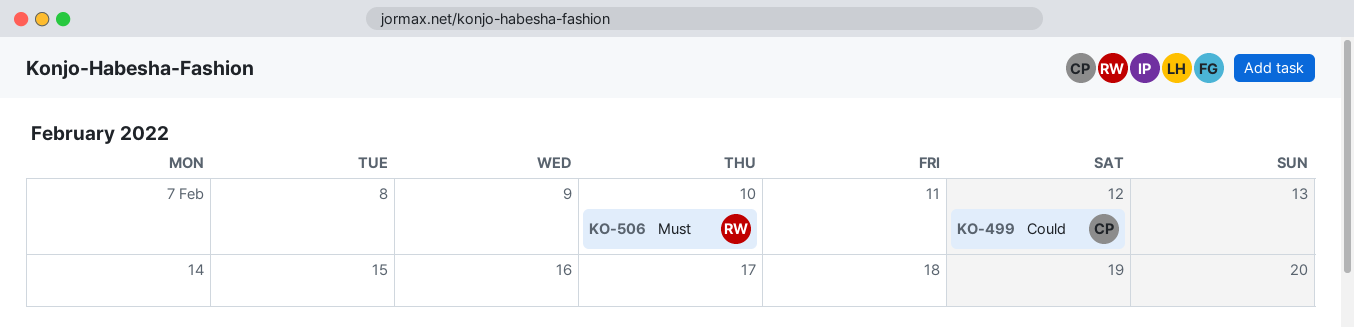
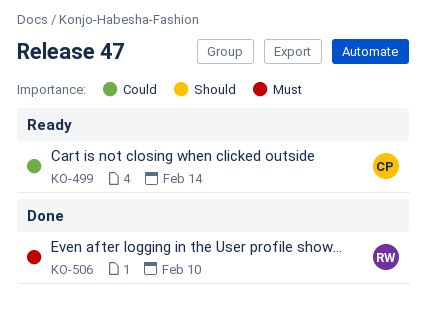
KO-499, due: Feb 12 -> Feb 14

